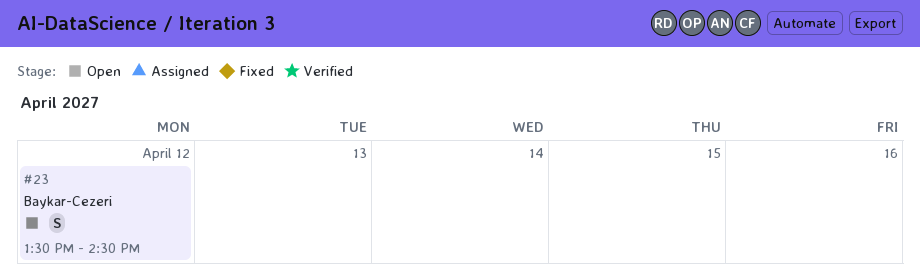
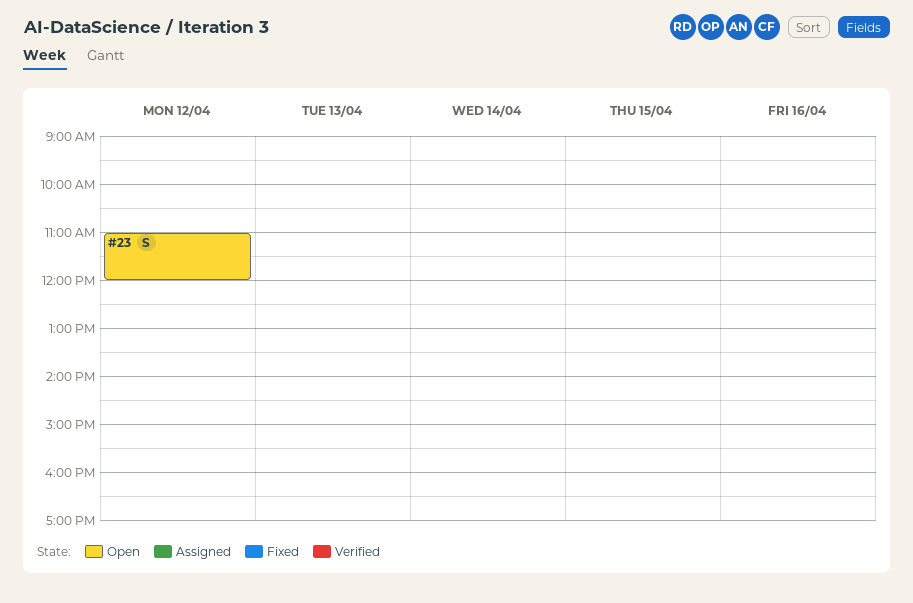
#23, begins: 13:30 -> 11:00
#23, ends: 14:30 -> 12:00

